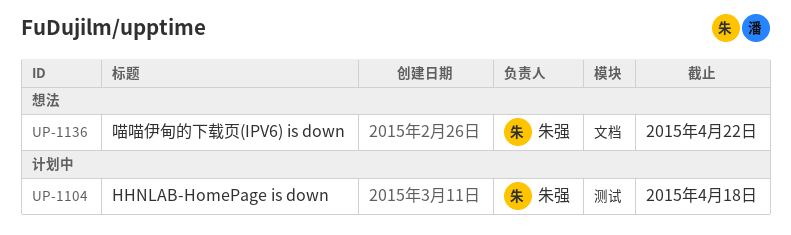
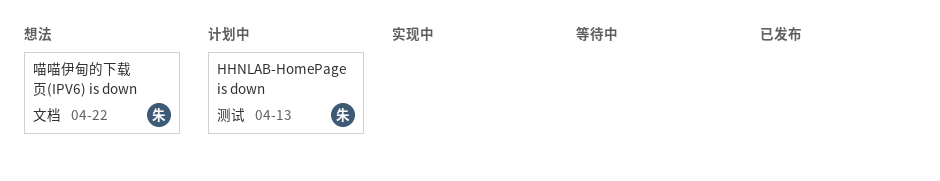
HHNLAB-HomePage is down, due: Apr 18 -> Apr 13

